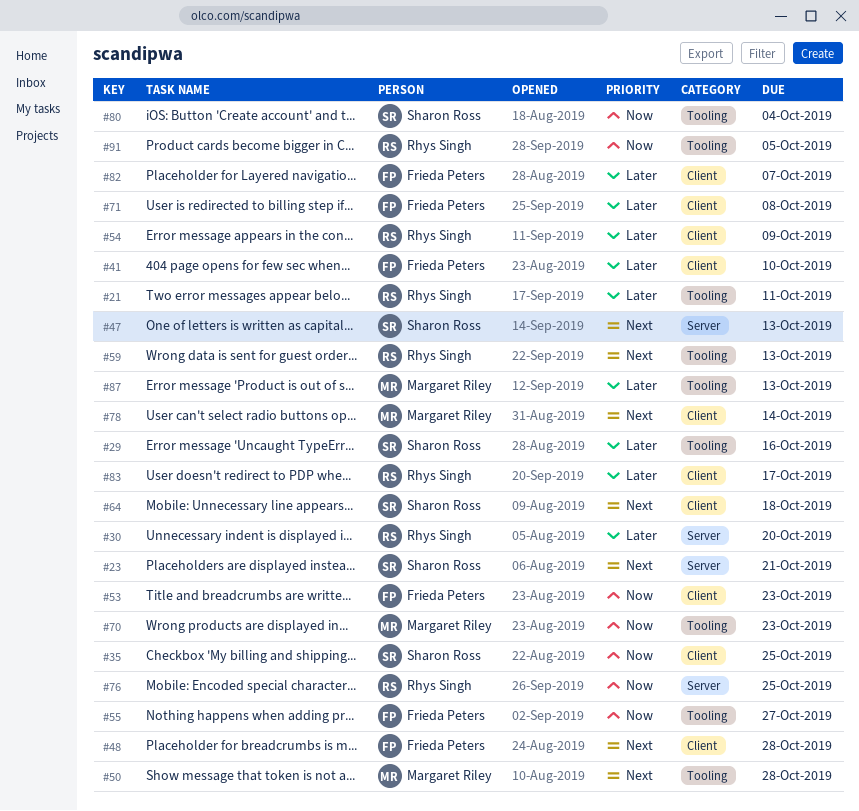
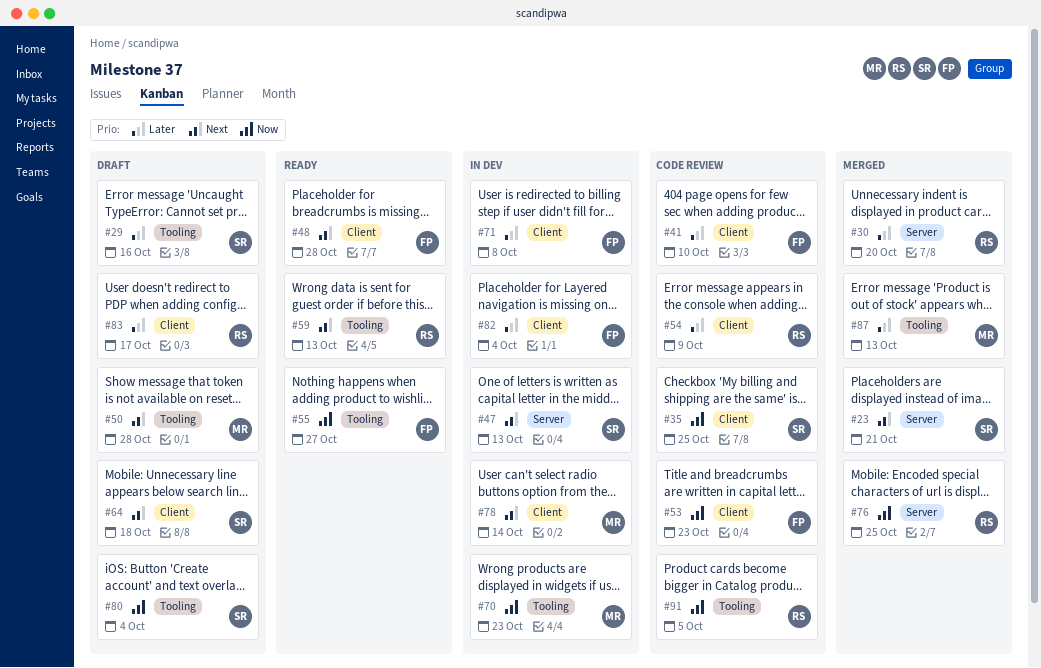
#21: present -> none
#82, due: Oct 7 -> Oct 4

